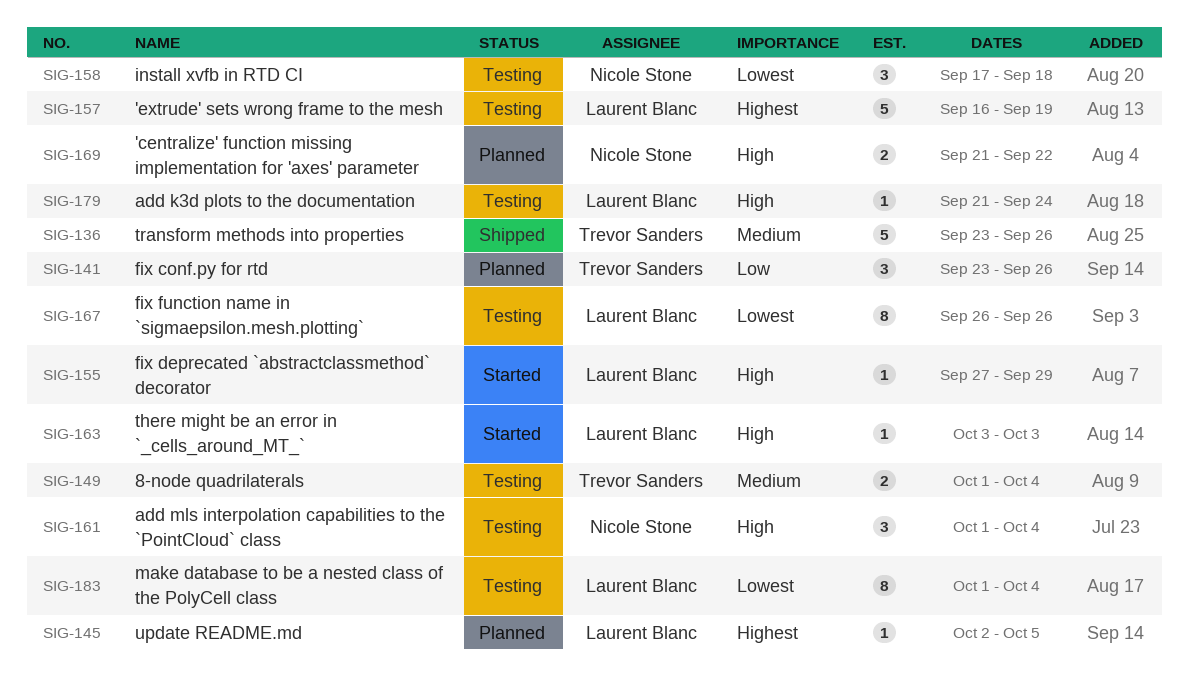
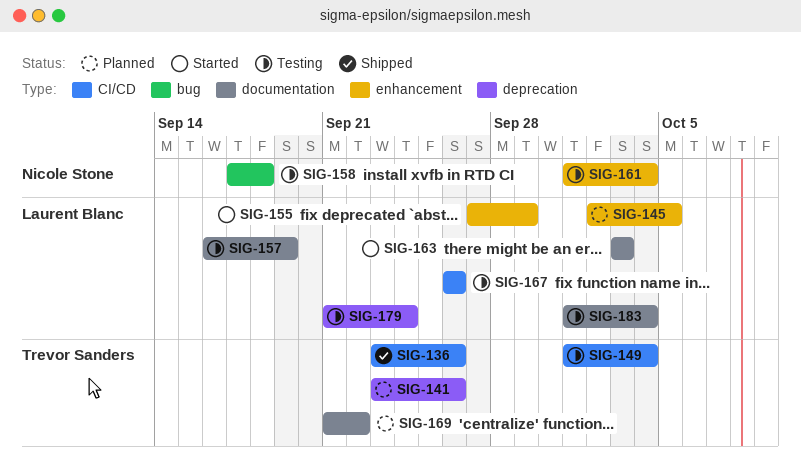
SIG-169, owner: Nicole Stone -> Trevor Sanders

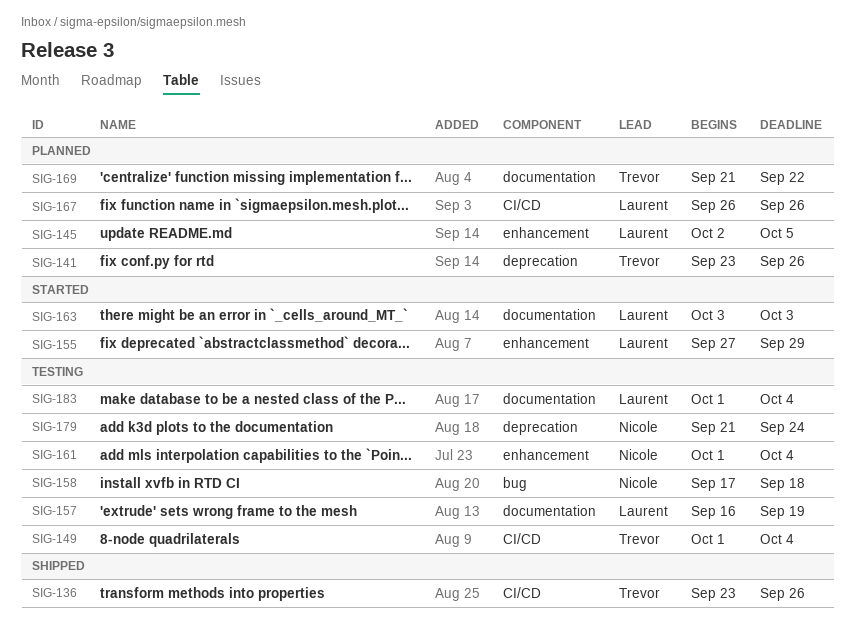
SIG-167, status: Testing -> Planned
SIG-179, owner: Laurent Blanc -> Nicole Stone

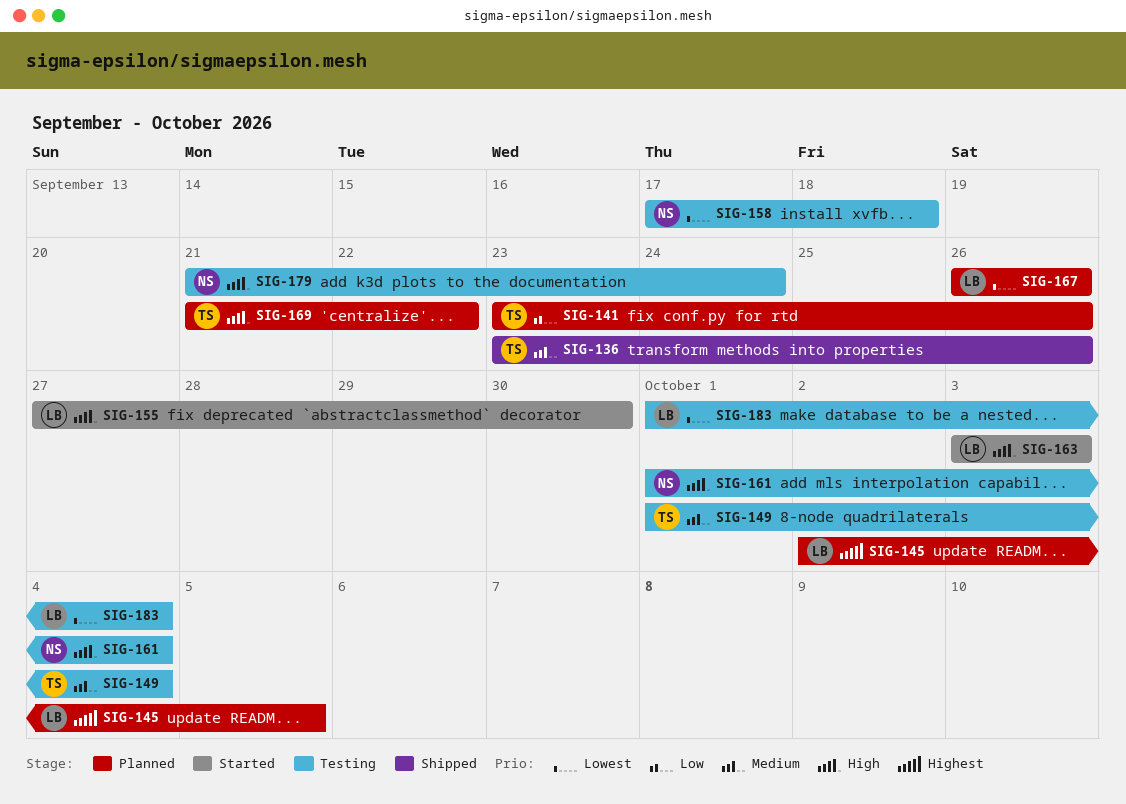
SIG-155, due: Sep 29 -> Sep 30
SIG-157: present -> none

